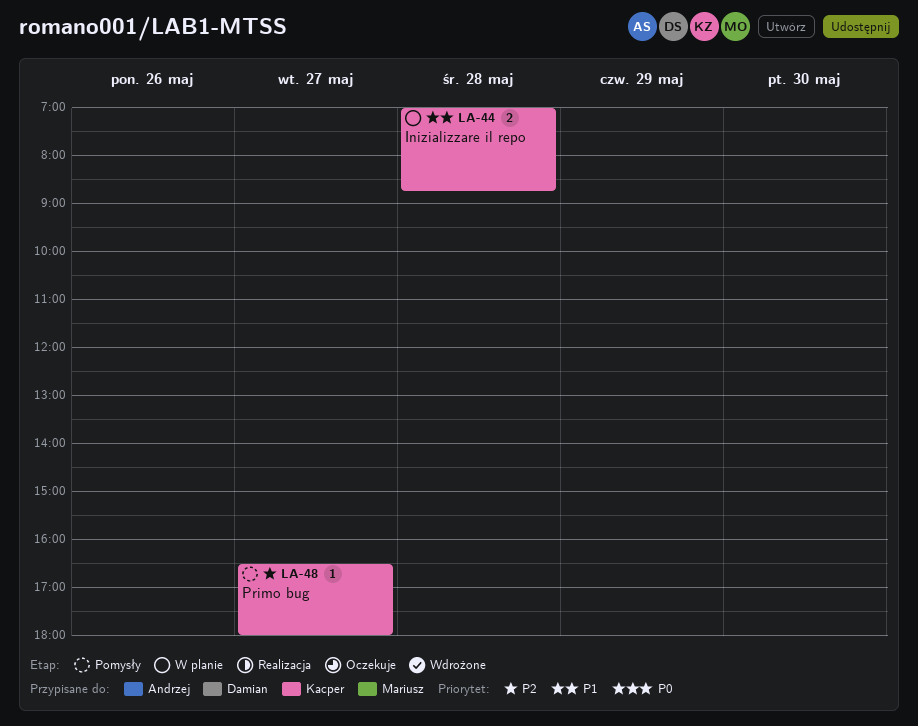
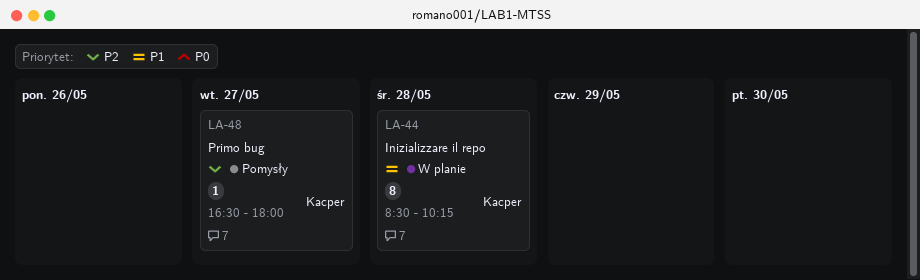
LA-44, estimate: 2 -> 8
LA-44, begins: 07:00 -> 08:30
LA-44, ends: 08:45 -> 10:15

